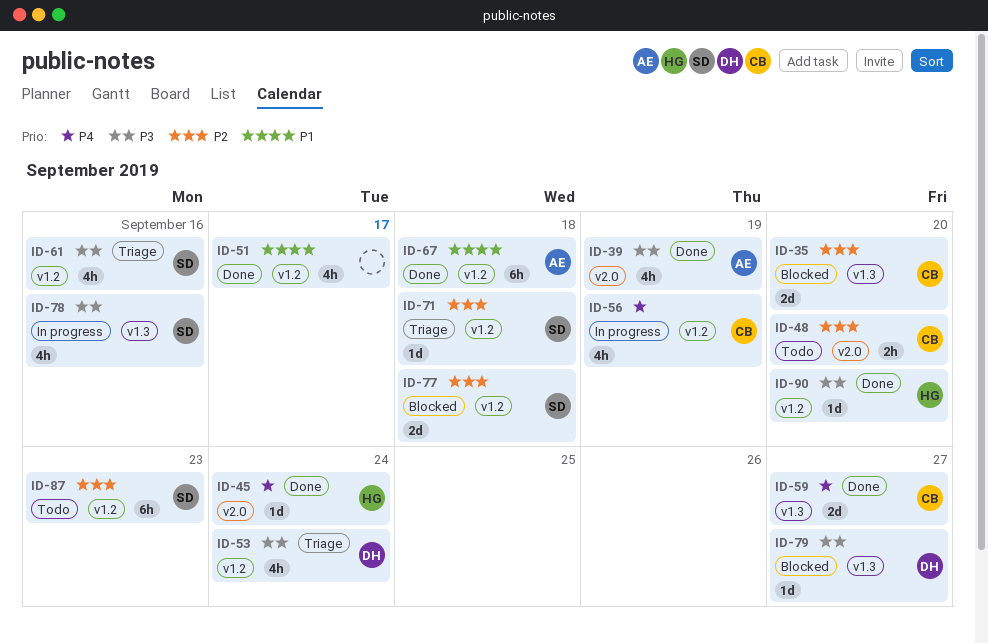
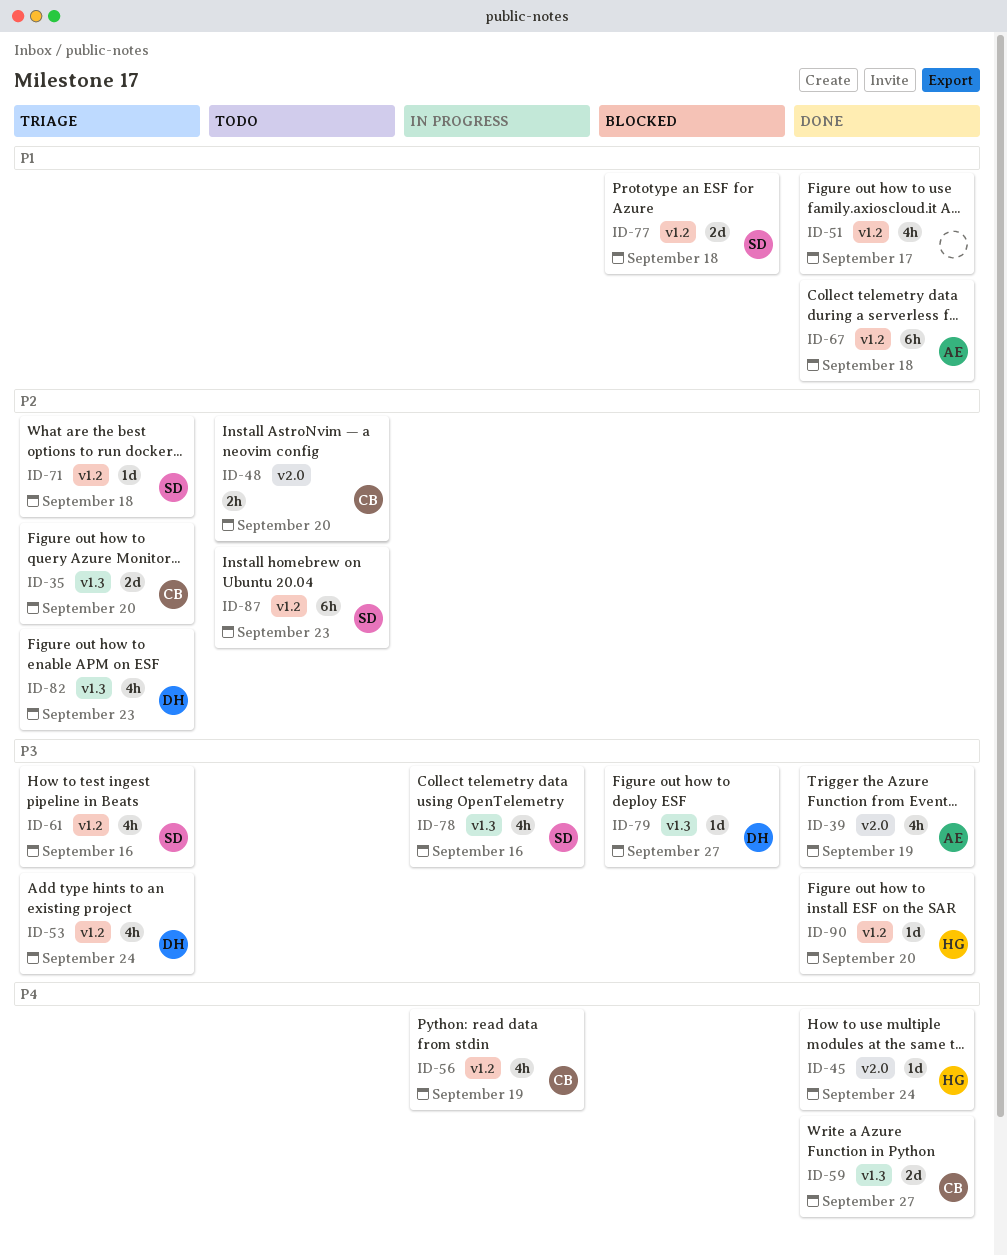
ID-35, status: Blocked -> Triage
ID-77, priority: P2 -> P1
ID-82: none -> present

